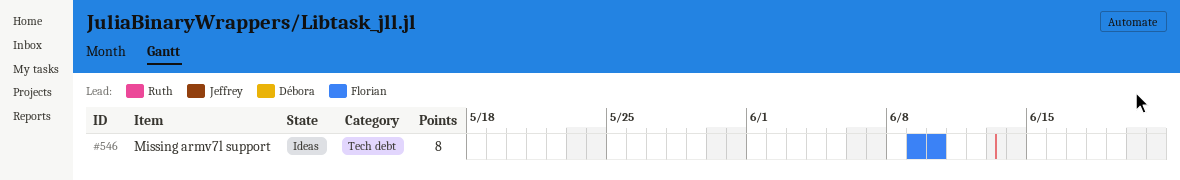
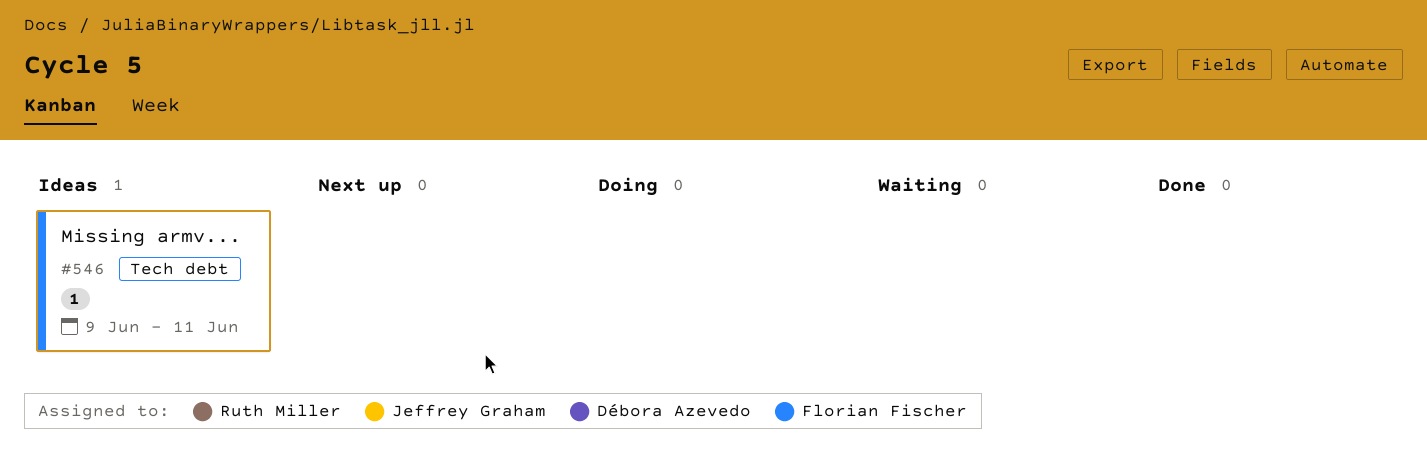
#546, estimate: 8 -> 1
#546, due: Jun 10 -> Jun 11

